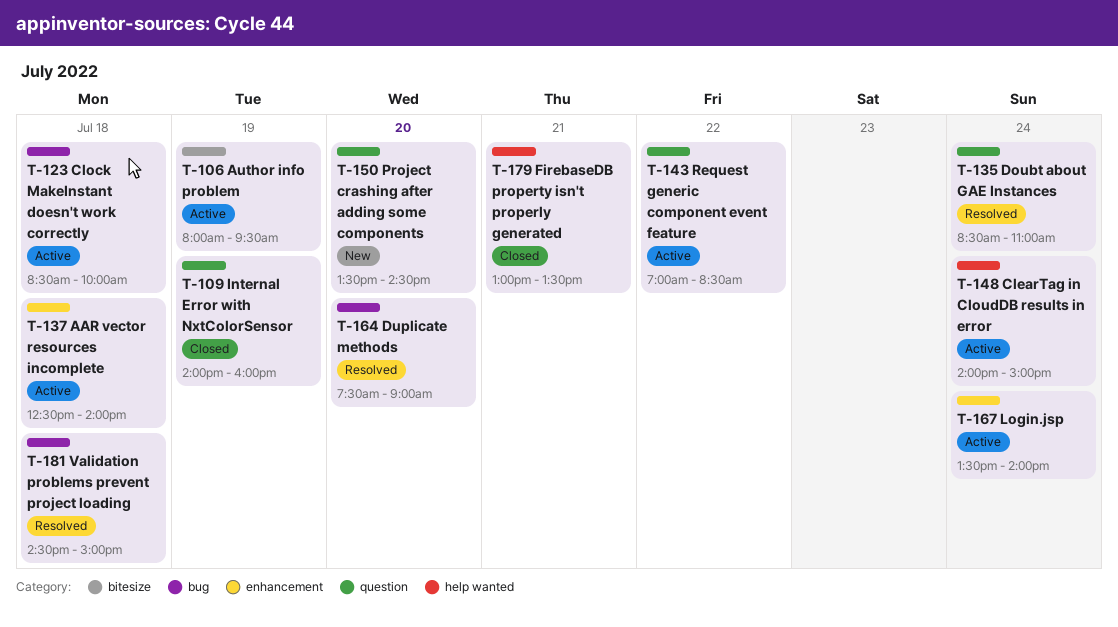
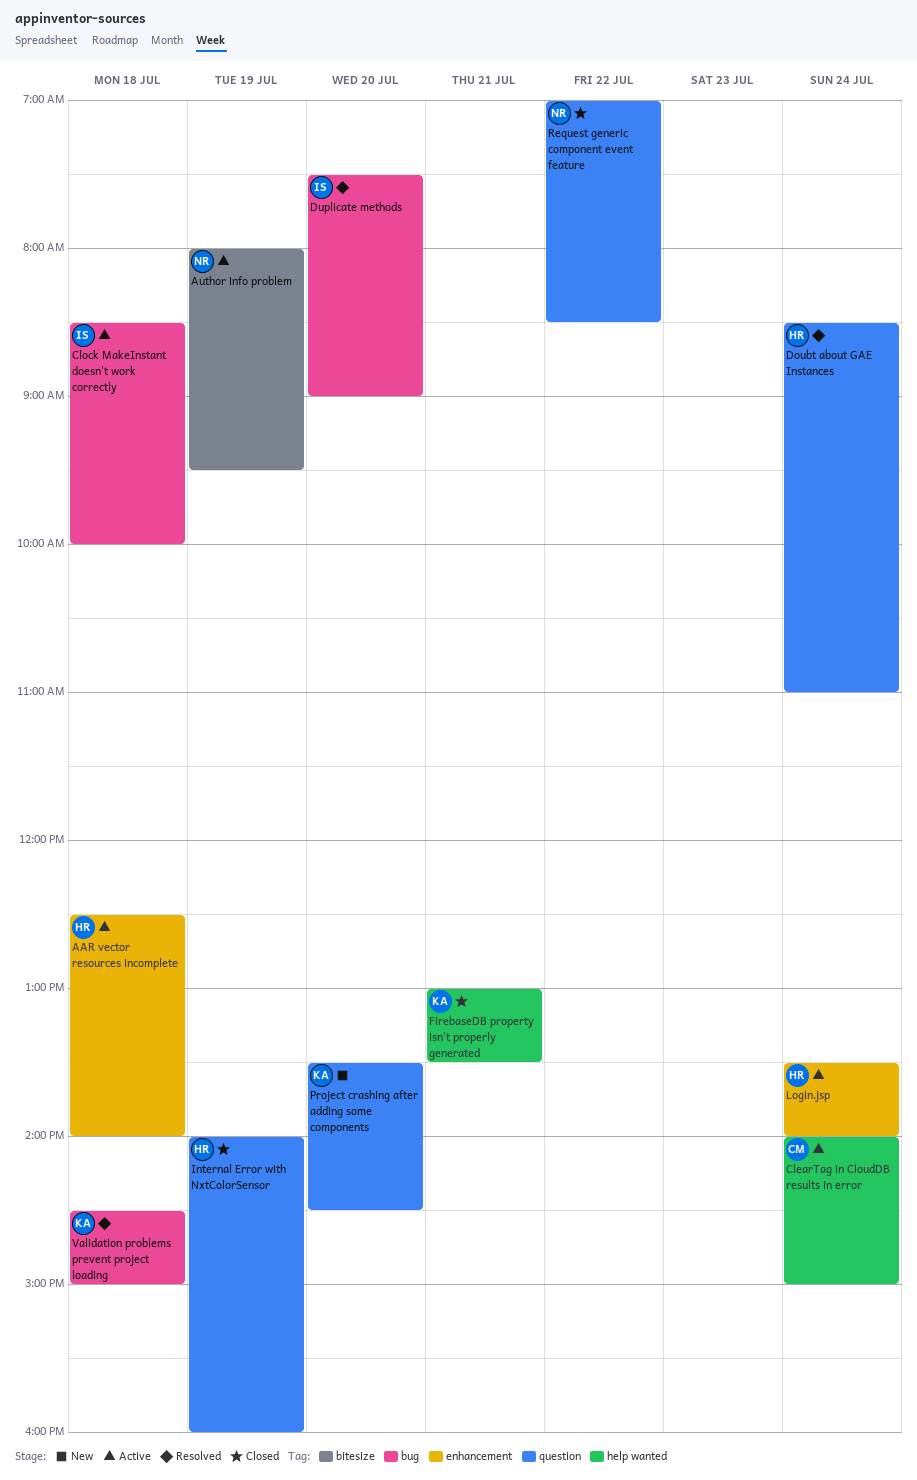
Request generic component event feature, status: Active -> Closed

